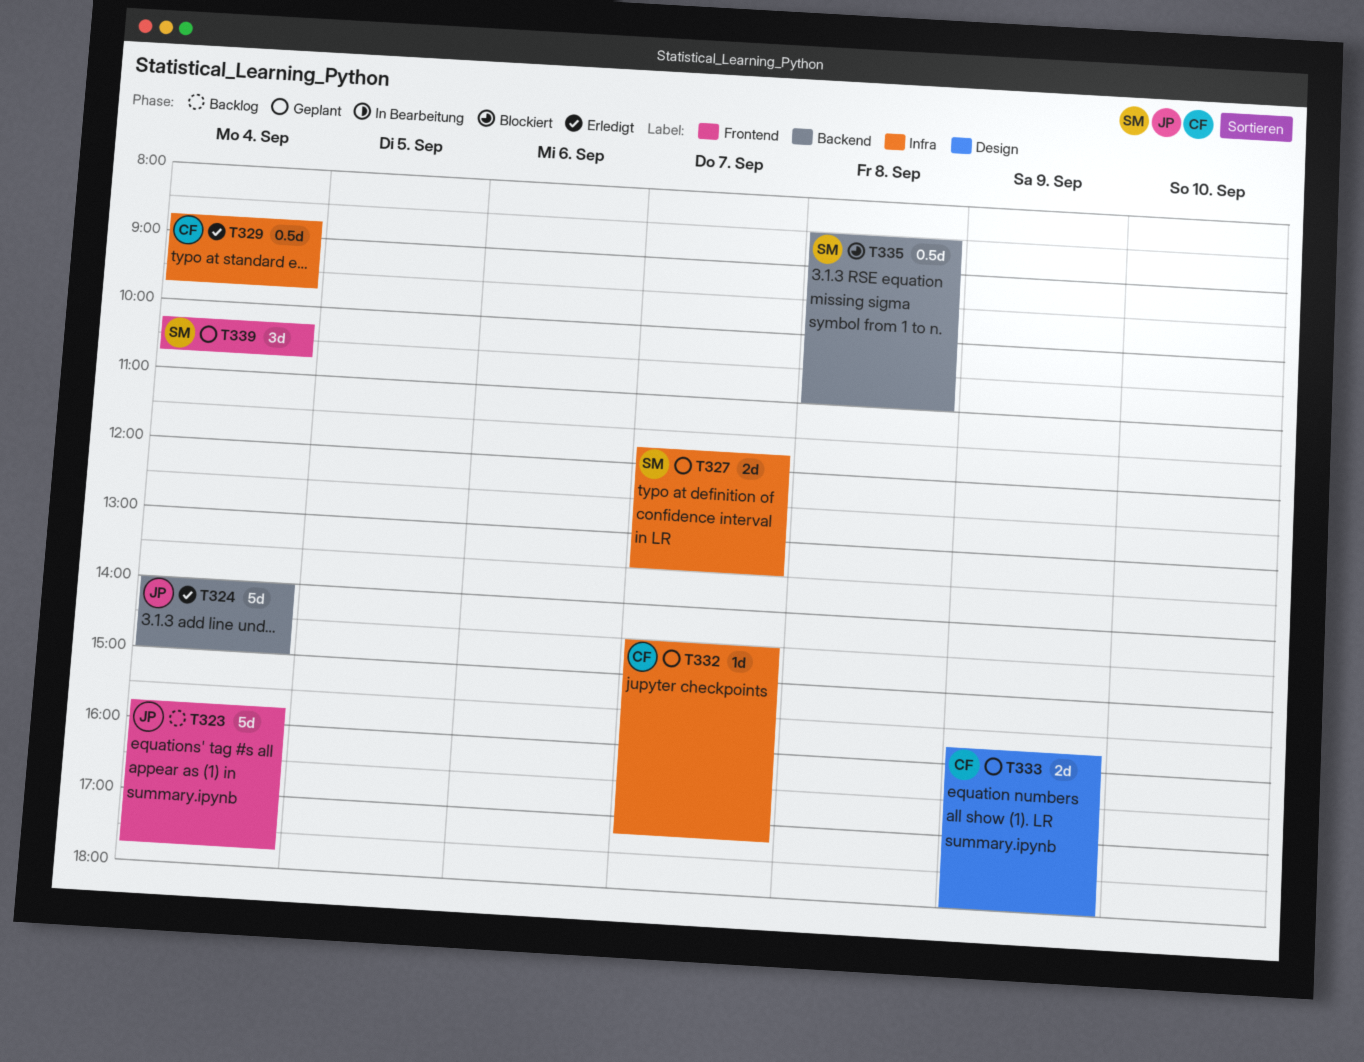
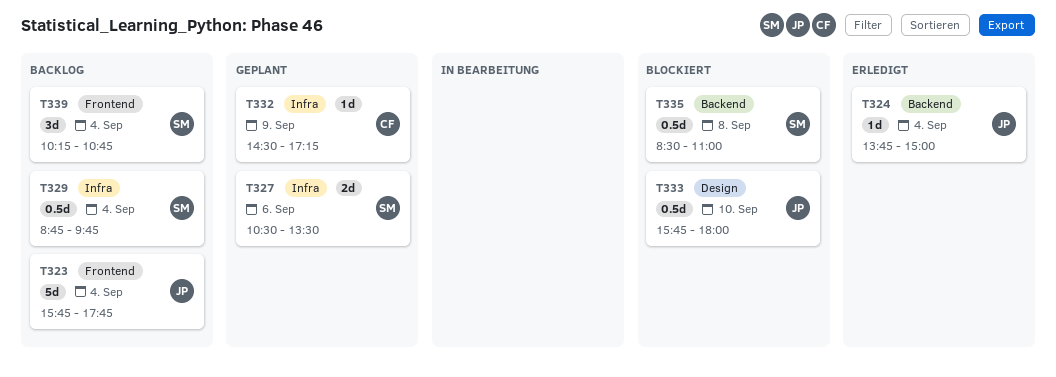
T324, estimate: 5d -> 1d
T324, begins: 14:00 -> 13:45
T327, day: Sep 7 -> Sep 6
T327, begins: 11:45 -> 10:30
T329, status: Erledigt -> Backlog
T329, owner: CF -> SM
T332, day: Sep 7 -> Sep 9
T333, status: Geplant -> Blockiert
T333, owner: CF -> JP
T333, estimate: 2d -> 0.5d
T333, day: Sep 9 -> Sep 10
T339, status: Geplant -> Backlog

